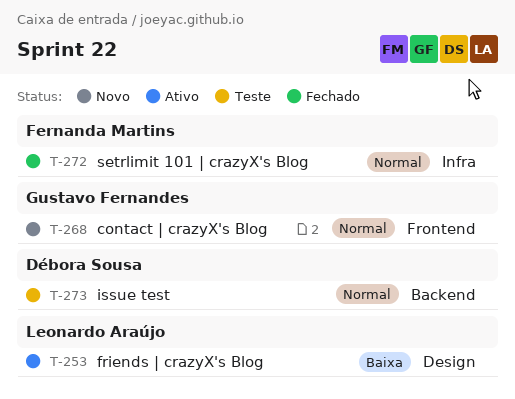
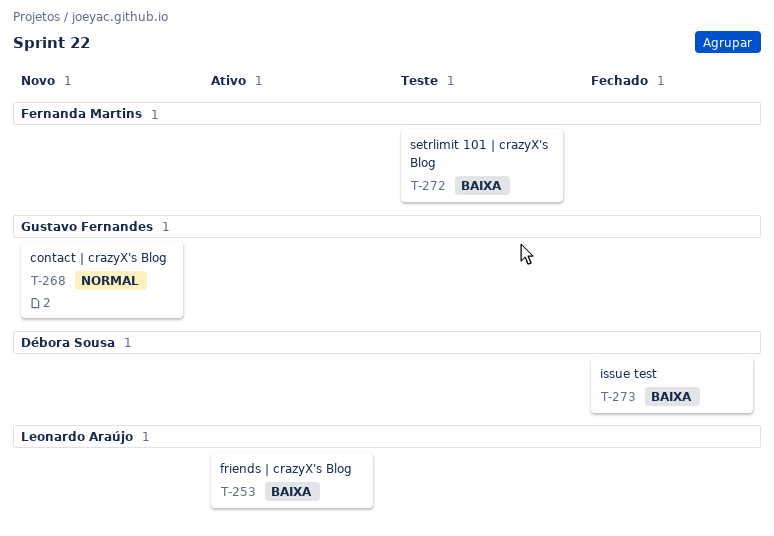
T-272, status: Fechado -> Teste
T-272, priority: Normal -> Baixa
T-273, status: Teste -> Fechado
T-273, priority: Normal -> Baixa

